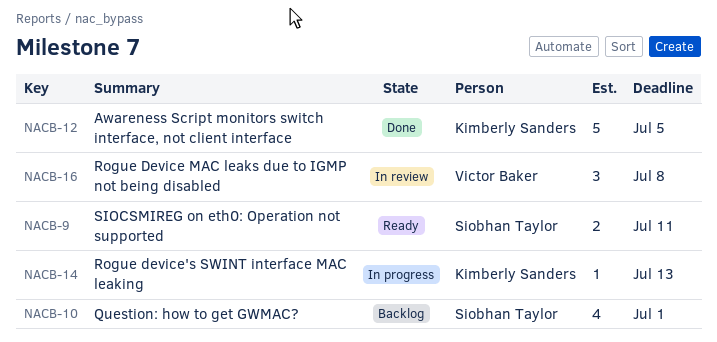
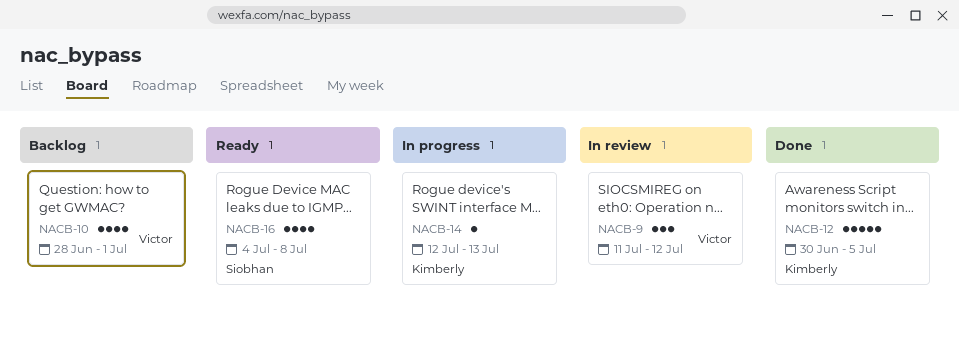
NACB-9, status: Ready -> In review
NACB-9, owner: Siobhan Taylor -> Victor Baker
NACB-9, estimate: 2 -> 3
NACB-9, due: Jul 11 -> Jul 12
NACB-10, owner: Siobhan Taylor -> Victor Baker
NACB-16, status: In review -> Ready
NACB-16, owner: Victor Baker -> Siobhan Taylor
NACB-16, estimate: 3 -> 4

